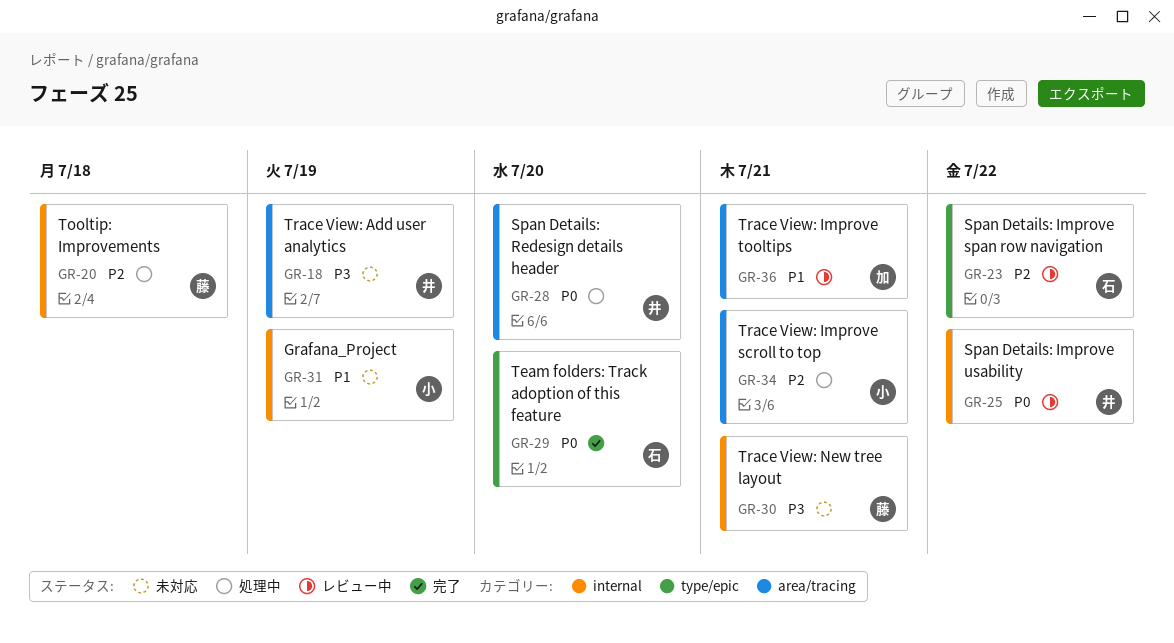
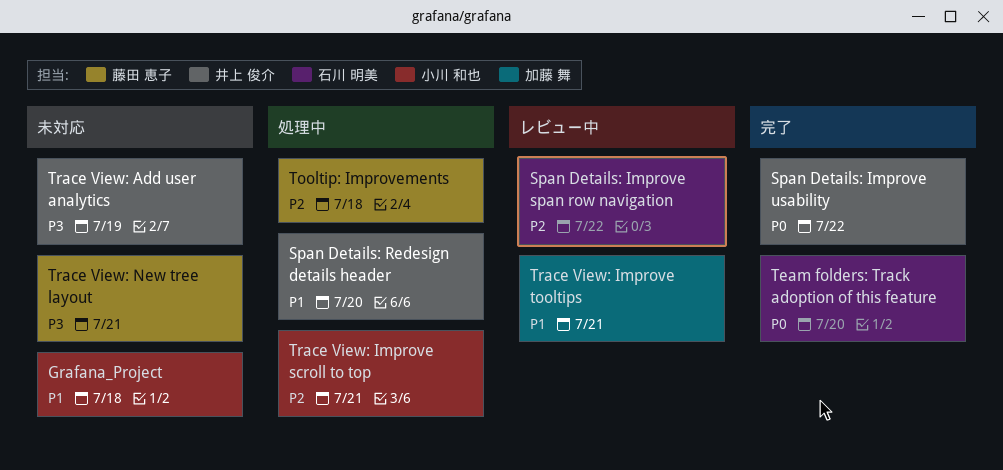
Grafana_Project, due: Jul 19 -> Jul 18
Span Details: Improve usability, status: レビュー中 -> 完了
Span Details: Redesign details header, priority: P0 -> P1

